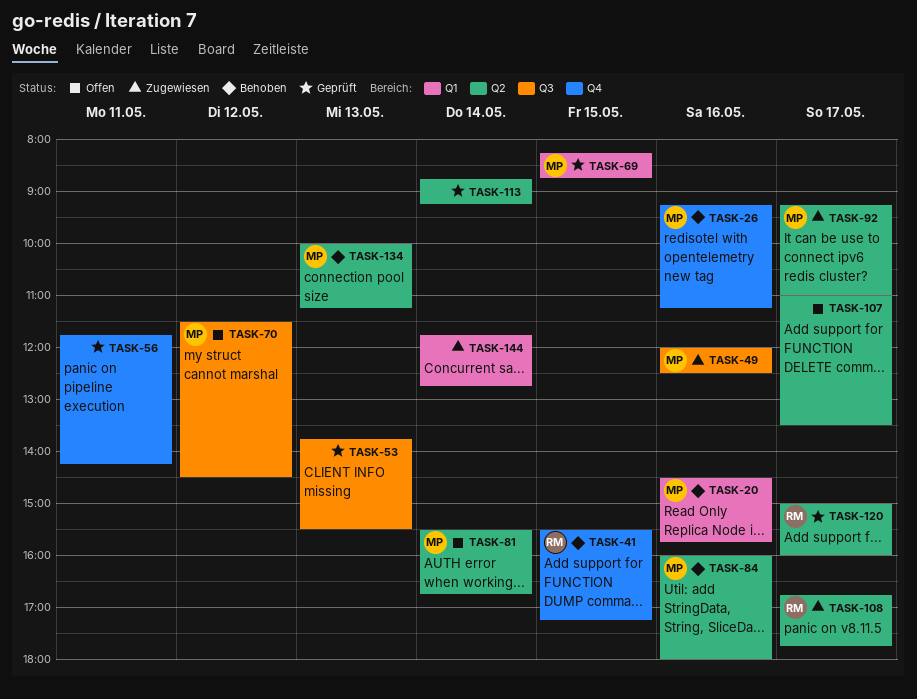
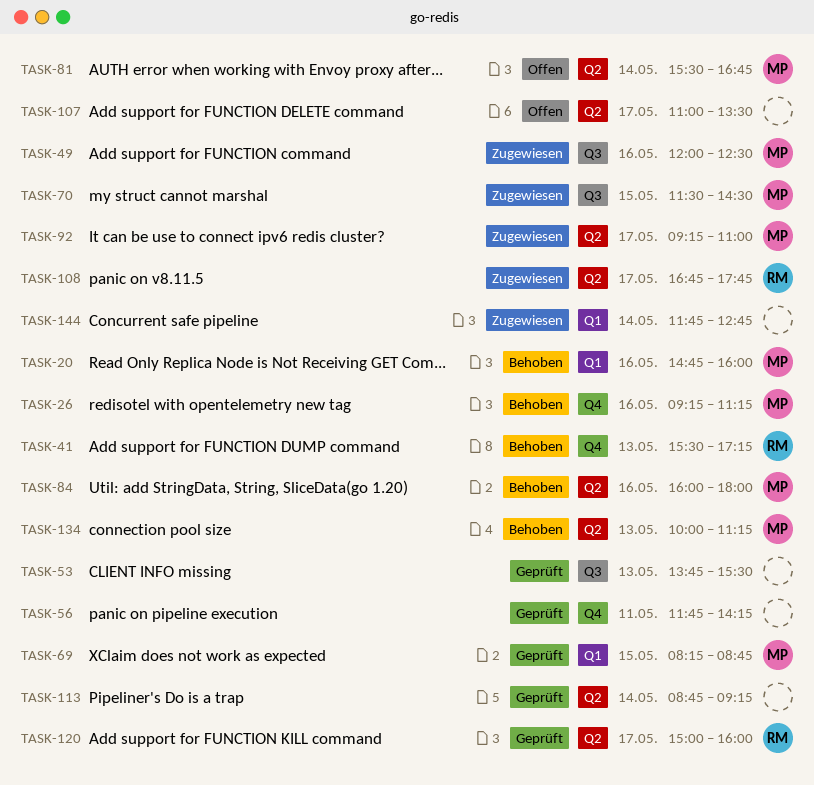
TASK-20, begins: 14:30 -> 14:45
TASK-20, ends: 15:45 -> 16:00
TASK-41, day: May 15 -> May 13
TASK-70, status: Offen -> Zugewiesen
TASK-70, day: May 12 -> May 15

